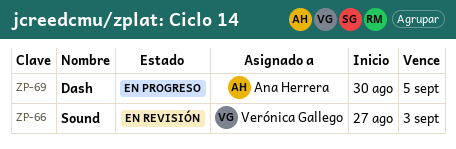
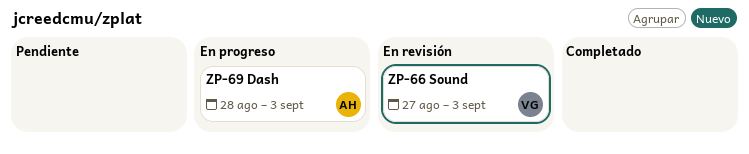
ZP-69, start: Aug 30 -> Aug 28
ZP-69, due: Sep 5 -> Sep 3

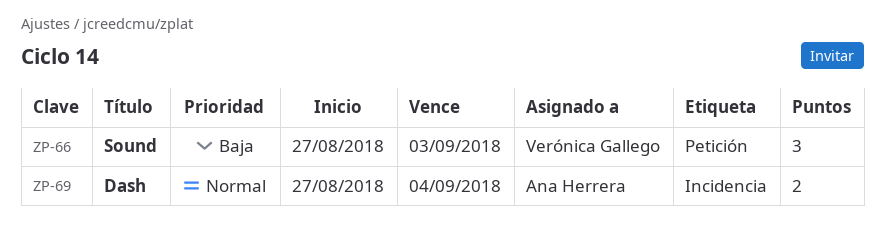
ZP-69, start: Aug 28 -> Aug 27
ZP-69, due: Sep 3 -> Sep 4

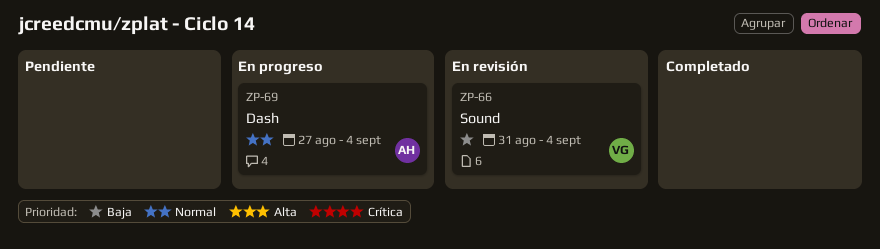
ZP-66, start: Aug 27 -> Aug 31
ZP-66, due: Sep 3 -> Sep 4

